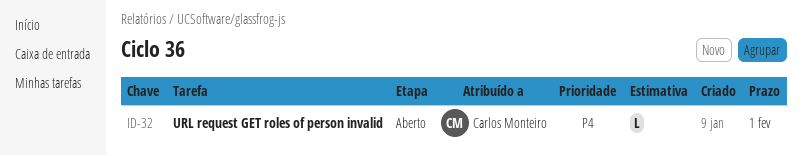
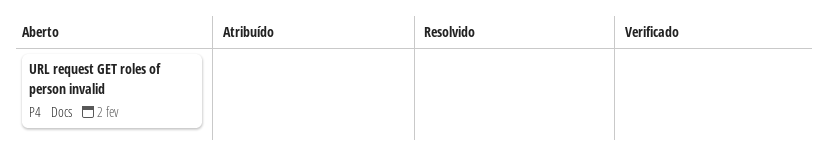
URL request GET roles of person invalid, due: Feb 1 -> Feb 2

